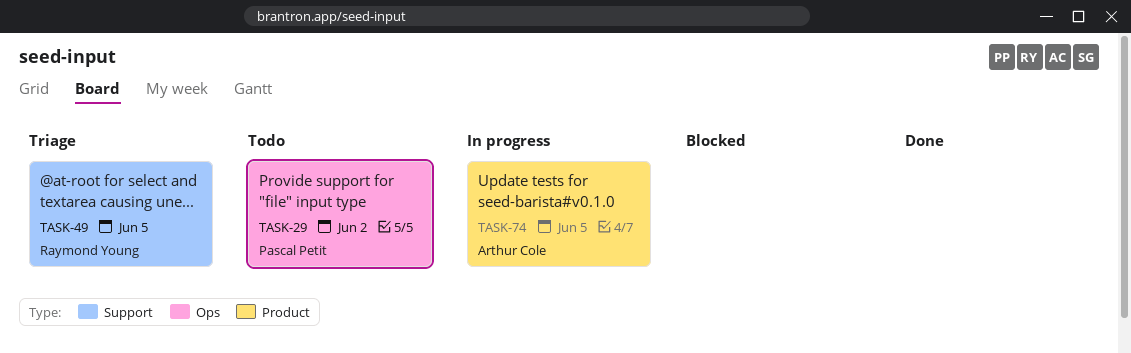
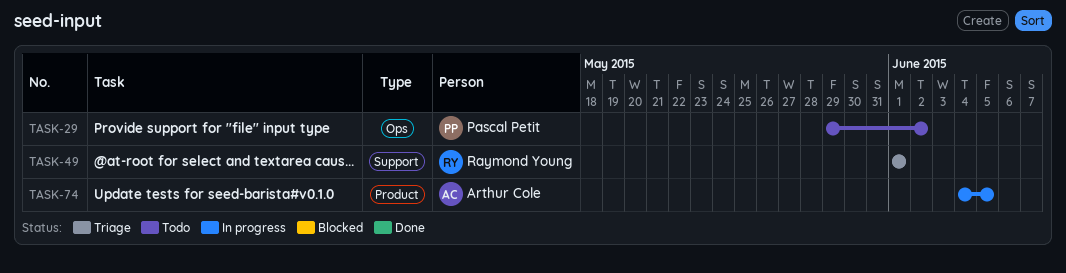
TASK-49, due: Jun 5 -> Jun 1

